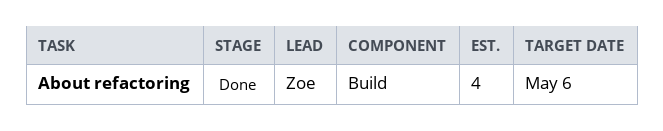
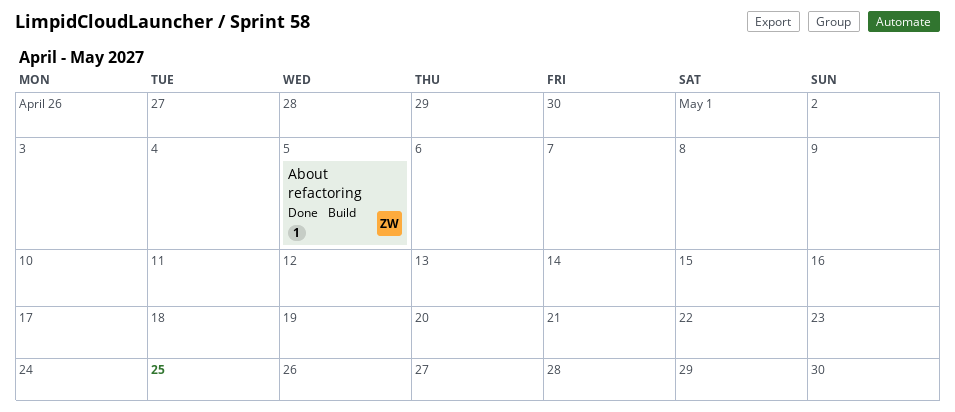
About refactoring, estimate: 4 -> 1
About refactoring, due: May 6 -> May 5

